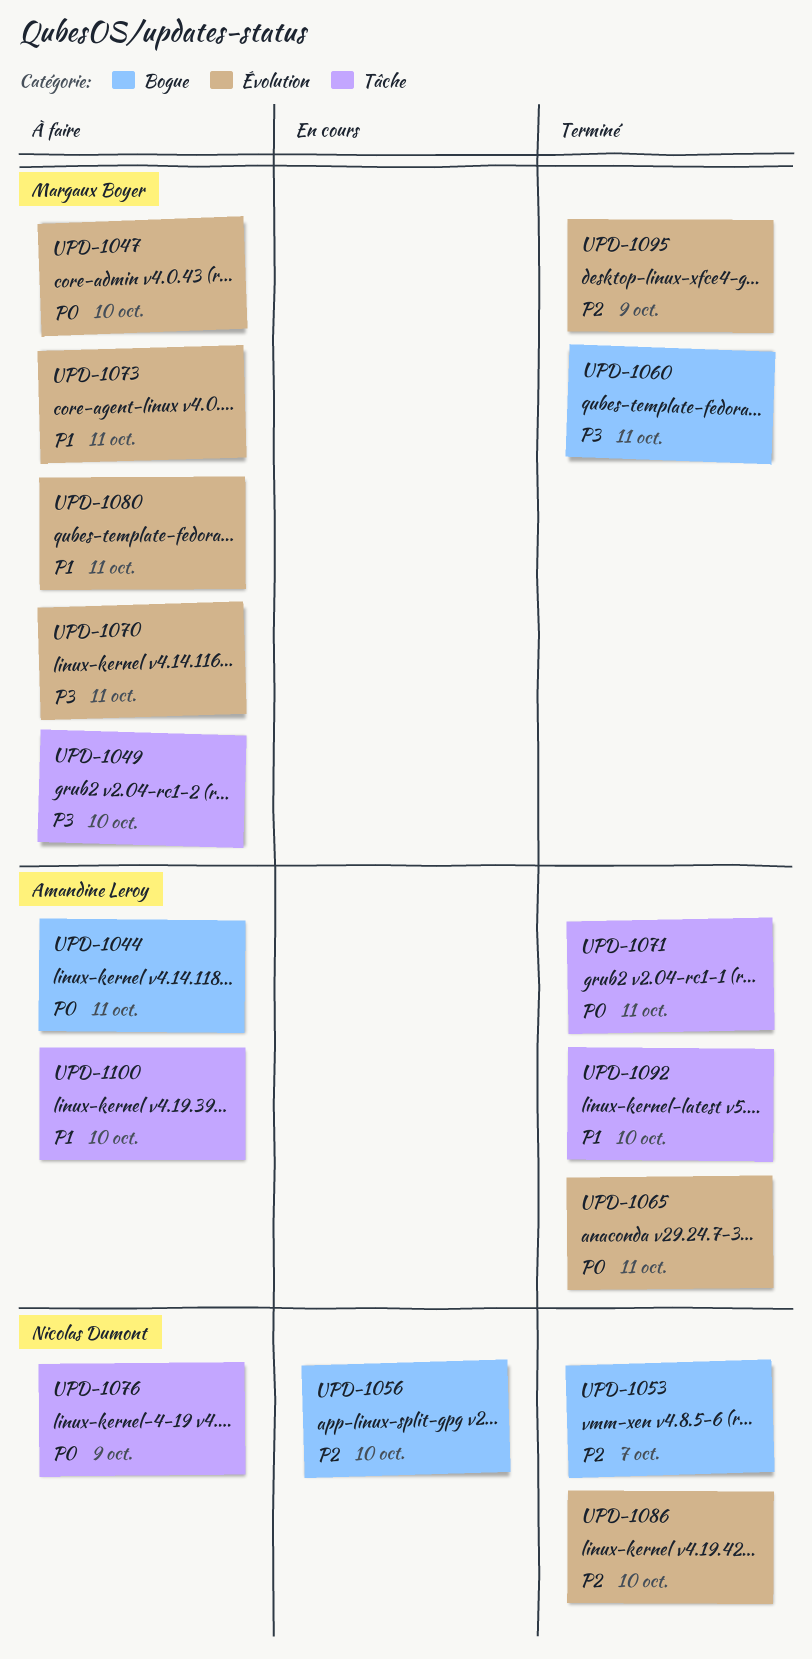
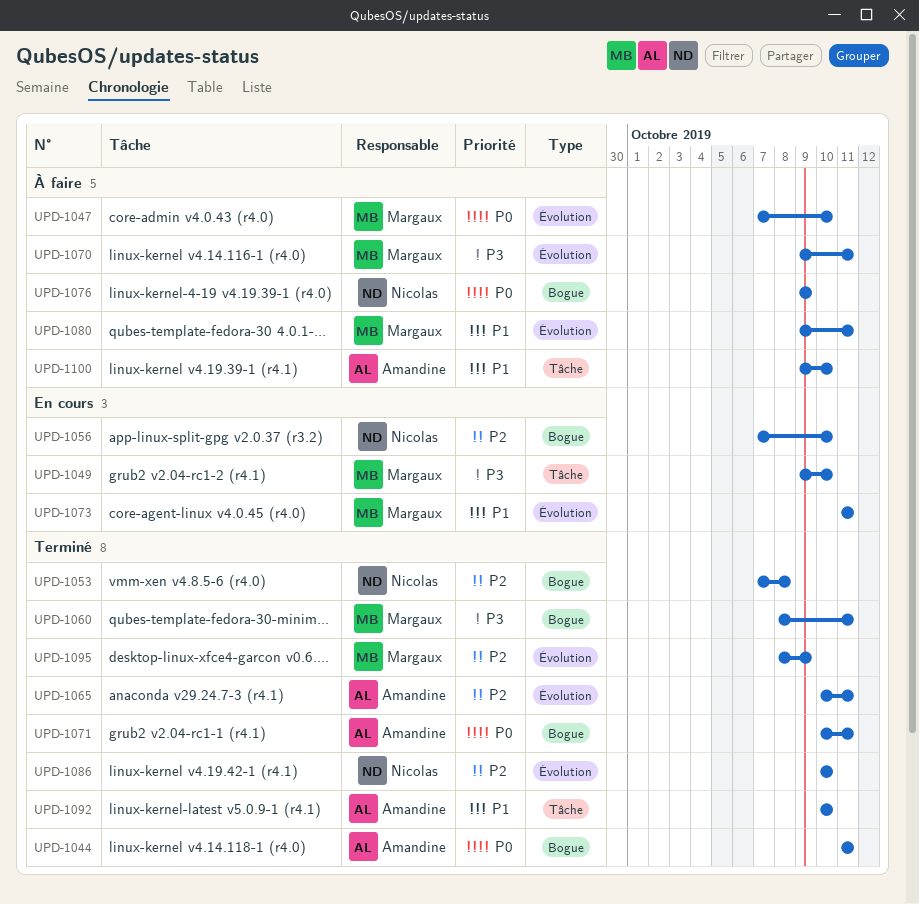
UPD-1044, status: À faire -> Terminé
UPD-1049, status: À faire -> En cours
UPD-1053, due: Oct 7 -> Oct 8
UPD-1065, priority: P0 -> P2
UPD-1071, label: Tâche -> Bogue
UPD-1073, status: À faire -> En cours
UPD-1076, label: Tâche -> Bogue

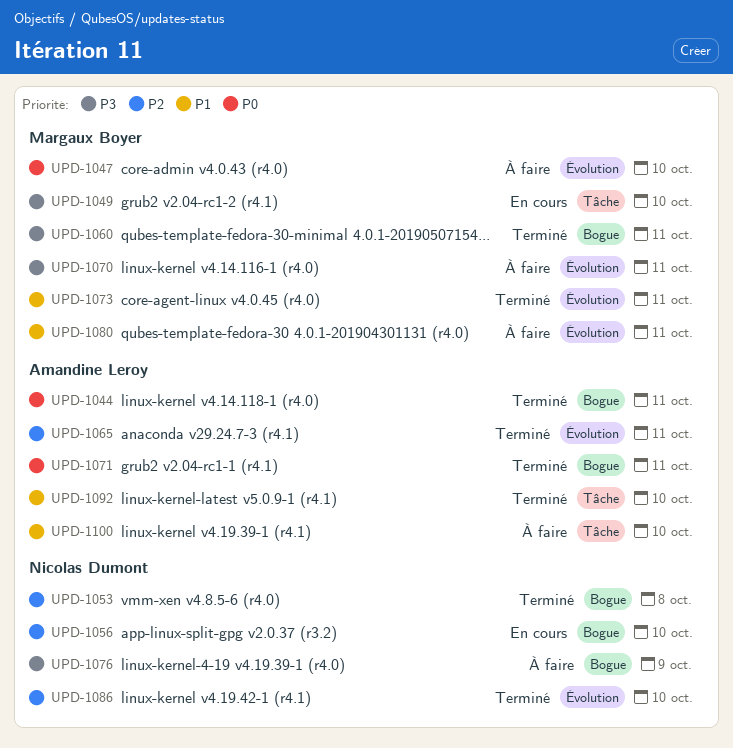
UPD-1073, status: En cours -> Terminé
UPD-1076, priority: P0 -> P3
UPD-1095: present -> none

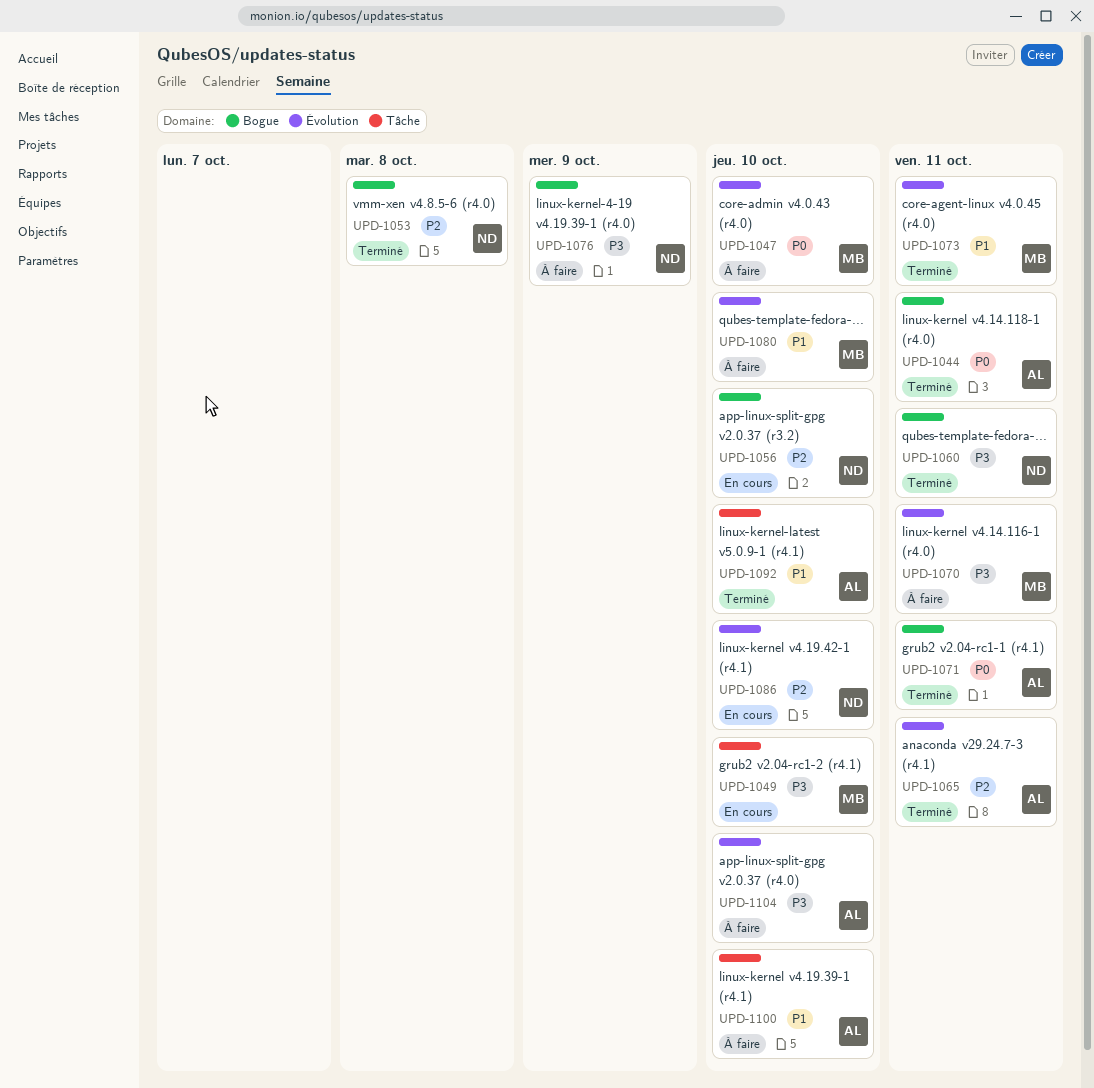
UPD-1060, owner: Margaux Boyer -> Nicolas Dumont
UPD-1080, due: Oct 11 -> Oct 10
UPD-1086, status: Terminé -> En cours
UPD-1104: none -> present

